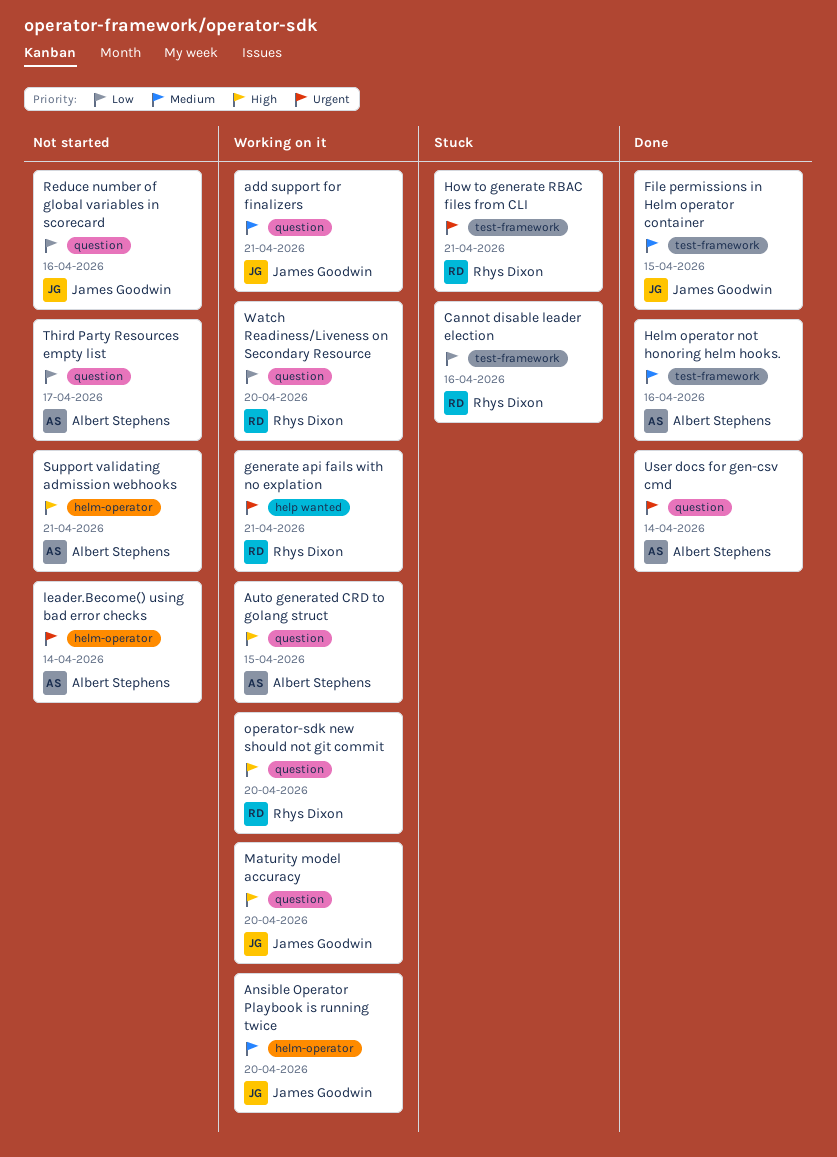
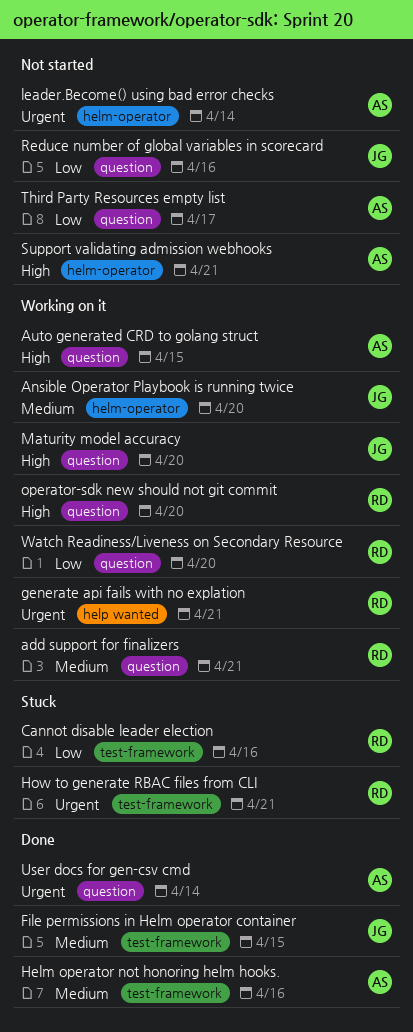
add support for finalizers, owner: James Goodwin -> Rhys Dixon

